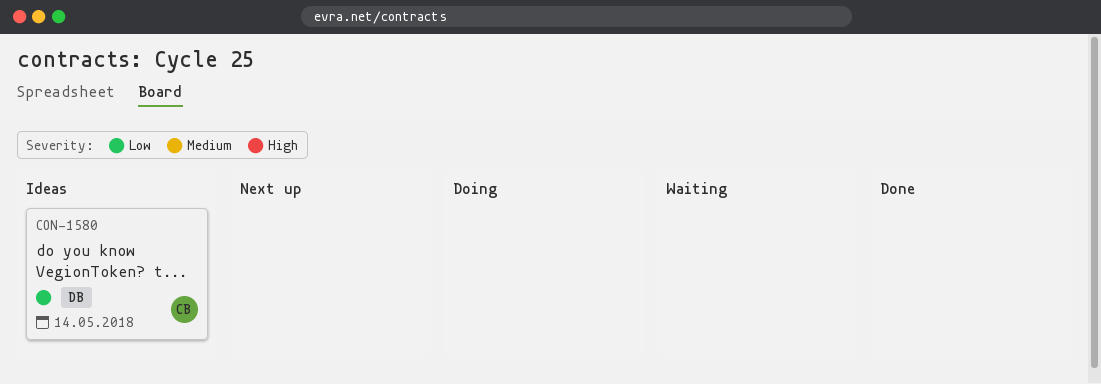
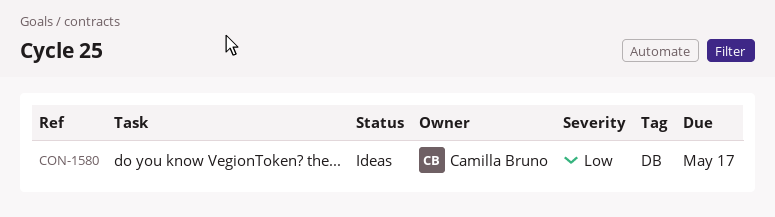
CON-1580, due: May 14 -> May 17

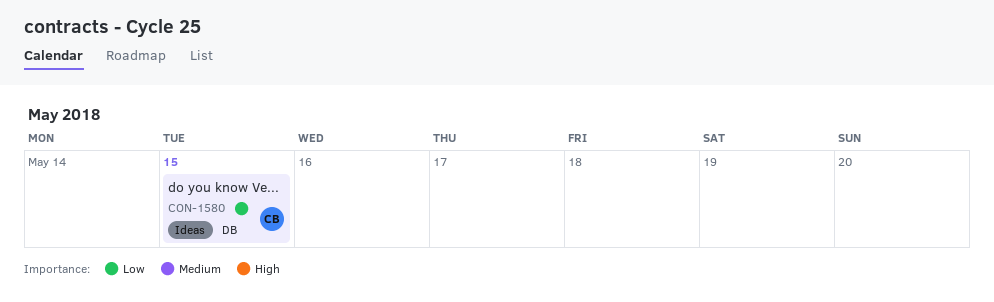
CON-1580, due: May 17 -> May 15

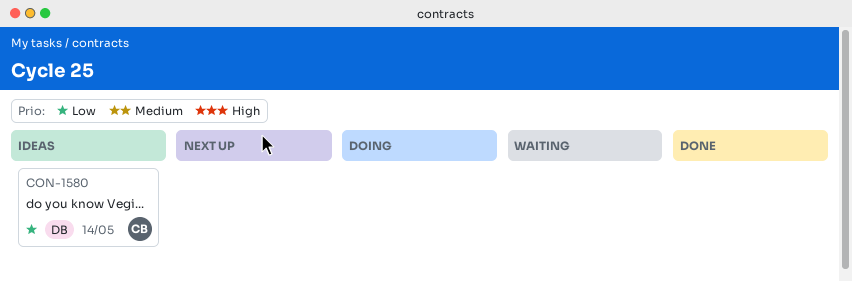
CON-1580, due: May 15 -> May 14

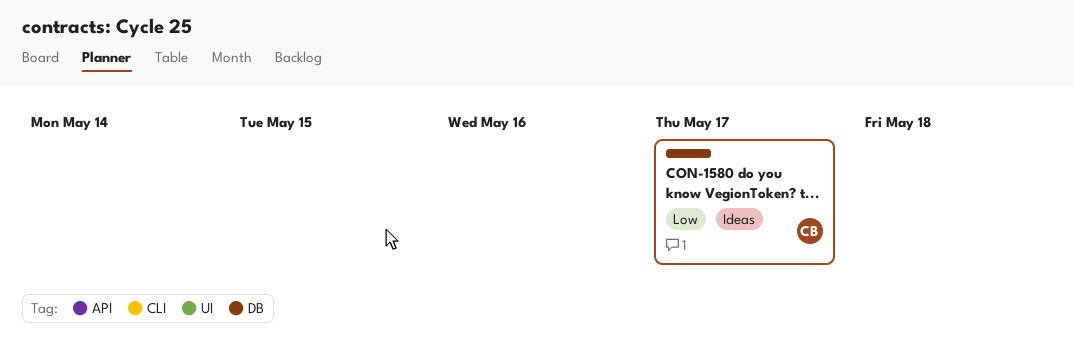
CON-1580, due: May 14 -> May 17

